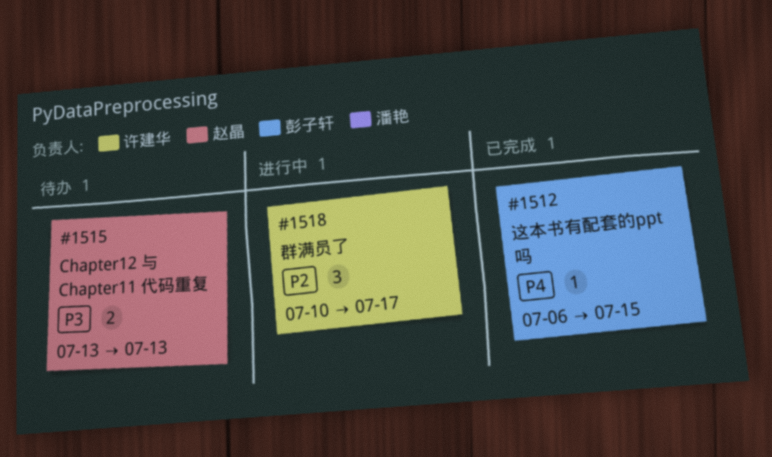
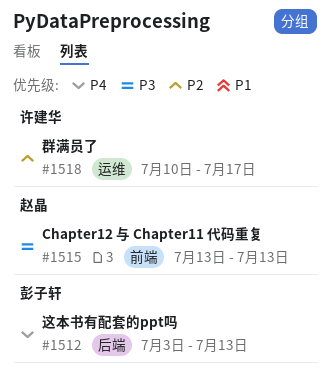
#1512, start: Jul 6 -> Jul 3
#1512, due: Jul 15 -> Jul 13

